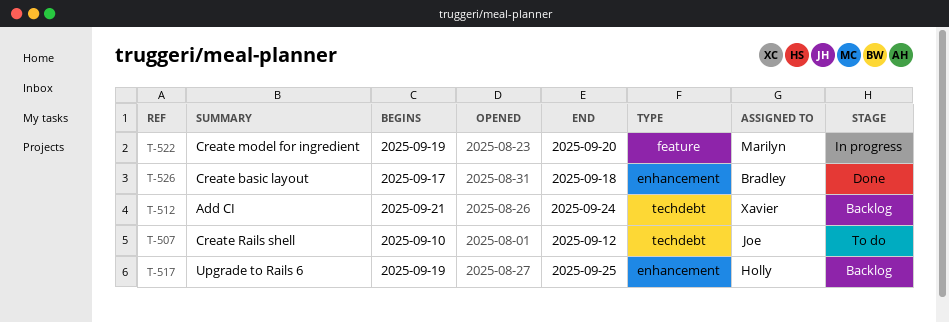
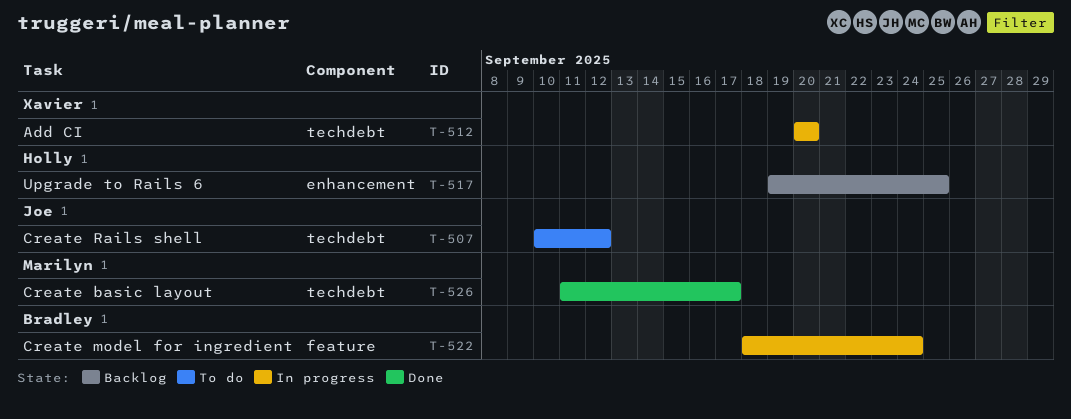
T-512, status: Backlog -> In progress
T-512, start: Sep 21 -> Sep 20
T-512, due: Sep 24 -> Sep 20
T-522, owner: Marilyn -> Bradley
T-522, start: Sep 19 -> Sep 18
T-522, due: Sep 20 -> Sep 24
T-526, owner: Bradley -> Marilyn
T-526, label: enhancement -> techdebt
T-526, start: Sep 17 -> Sep 11
T-526, due: Sep 18 -> Sep 17

